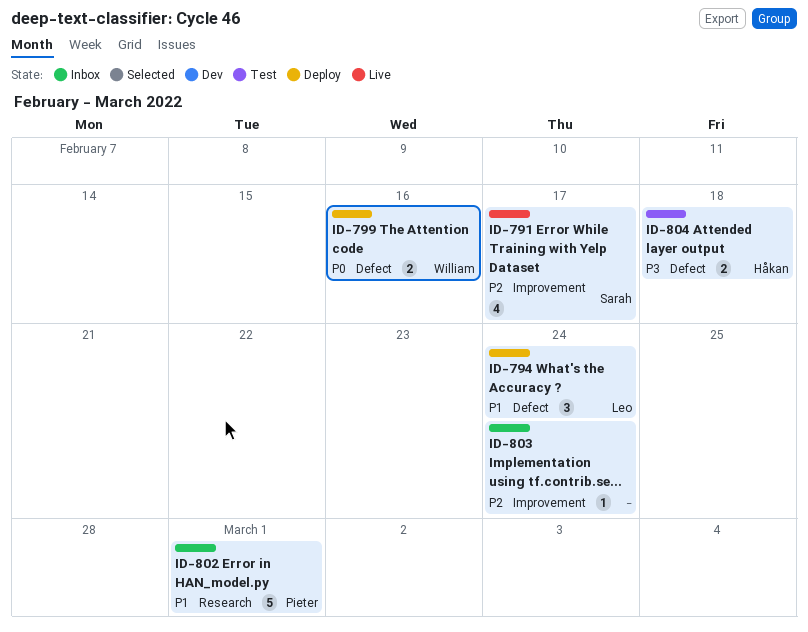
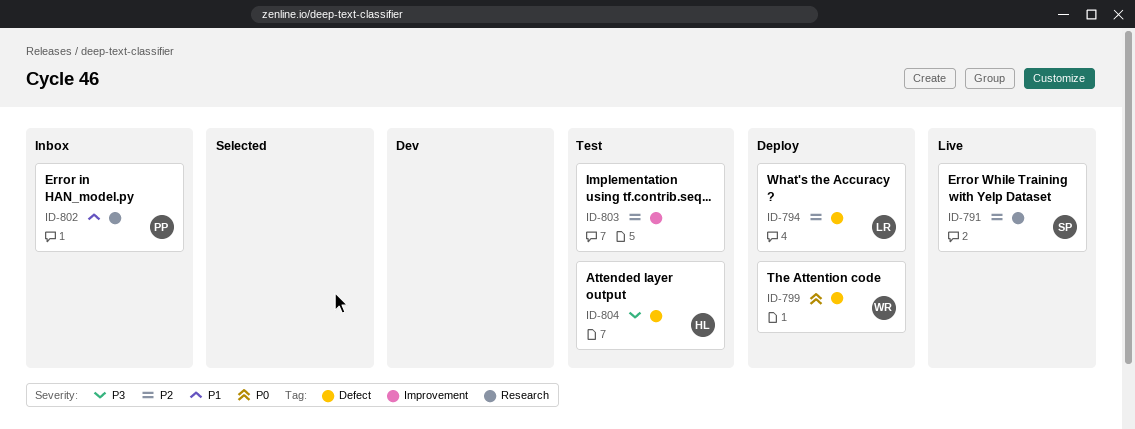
ID-791, label: Improvement -> Research
ID-794, priority: P1 -> P2
ID-803, status: Inbox -> Test

